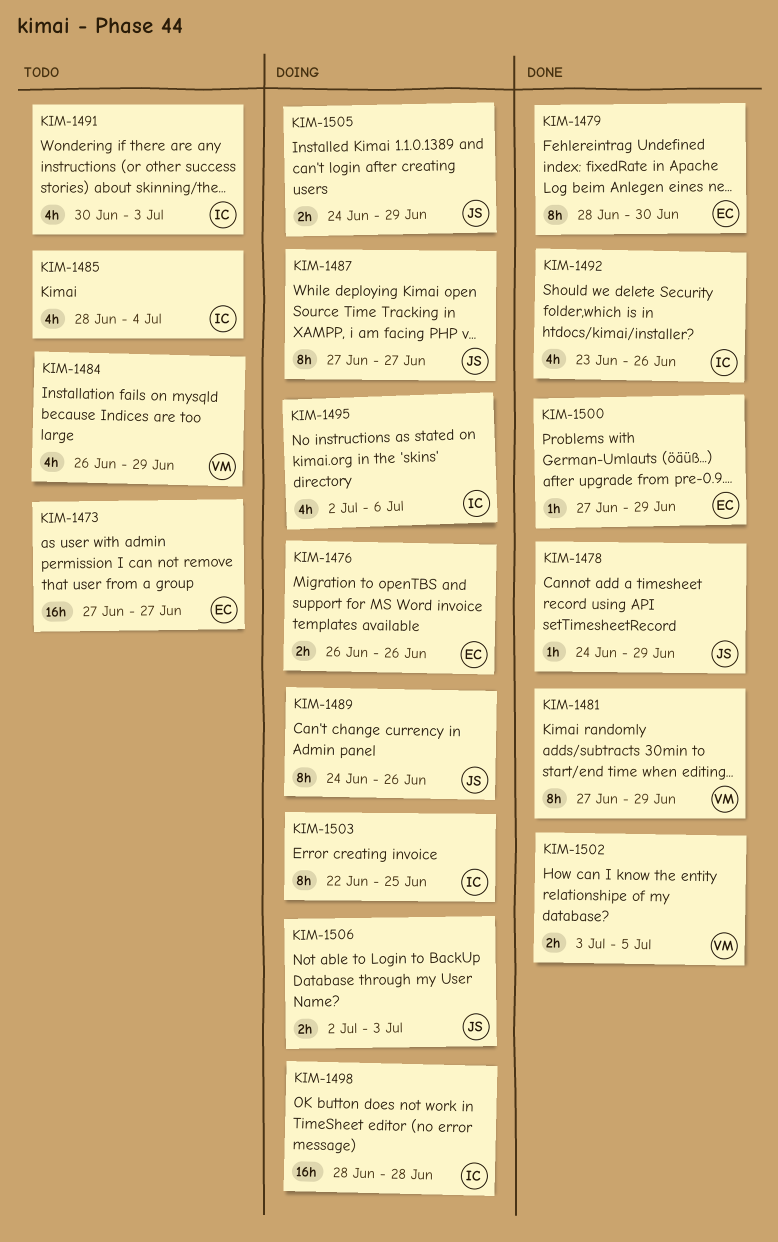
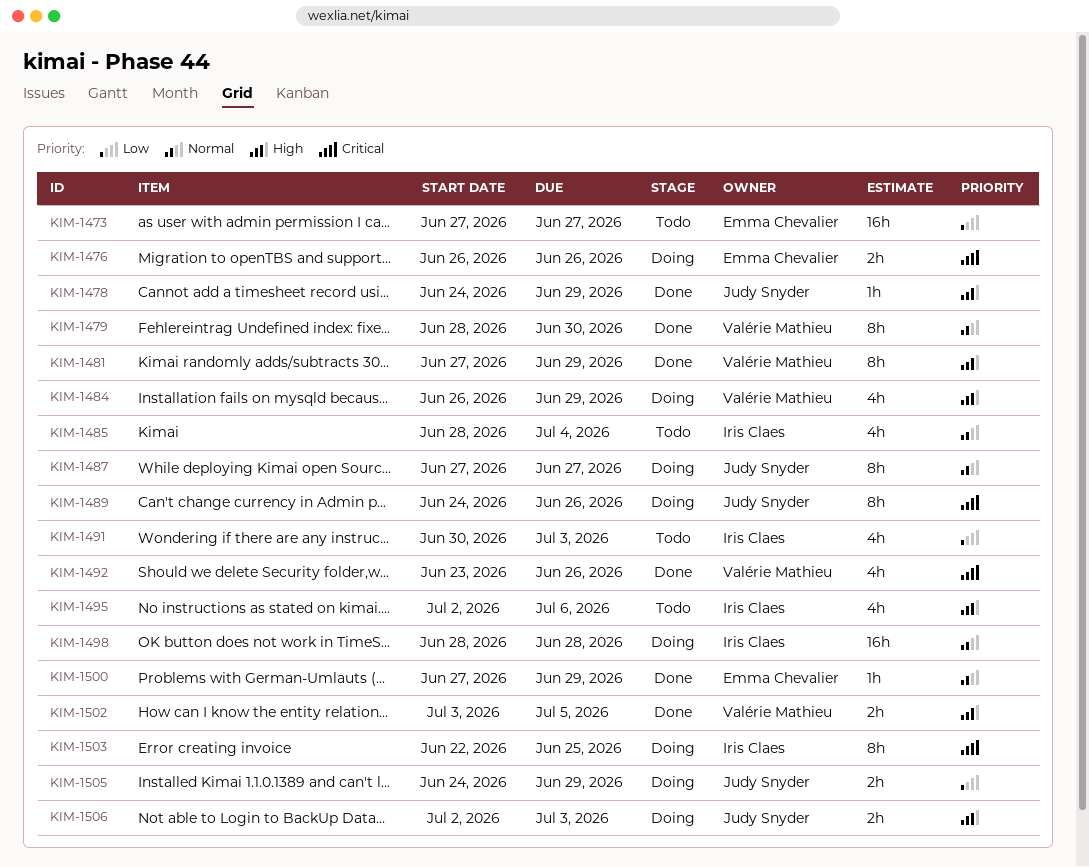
KIM-1479, owner: Emma Chevalier -> Valérie Mathieu
KIM-1484, status: Todo -> Doing
KIM-1492, owner: Iris Claes -> Valérie Mathieu
KIM-1495, status: Doing -> Todo

